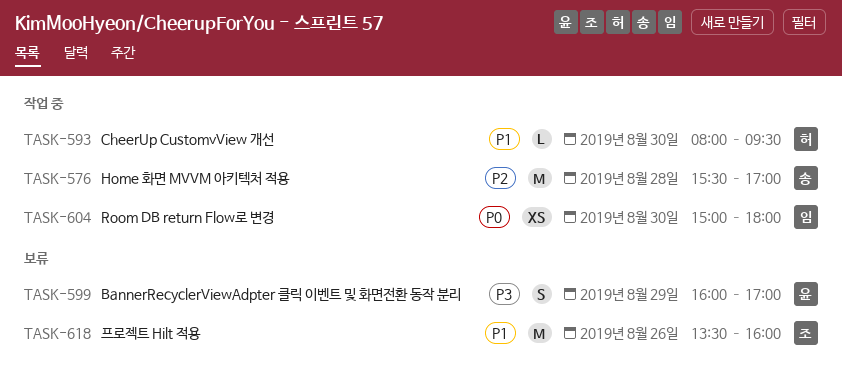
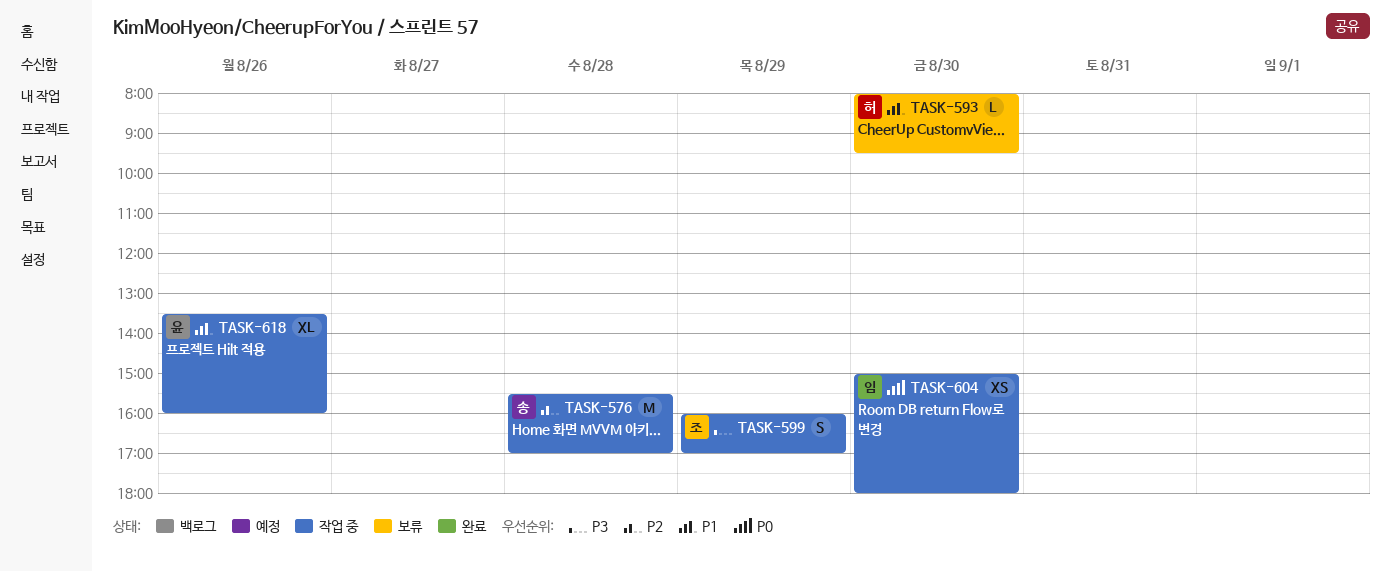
TASK-593, status: 작업 중 -> 보류
TASK-599, status: 보류 -> 작업 중
TASK-599, owner: 윤 -> 조
TASK-618, status: 보류 -> 작업 중
TASK-618, owner: 조 -> 윤
TASK-618, estimate: M -> XL

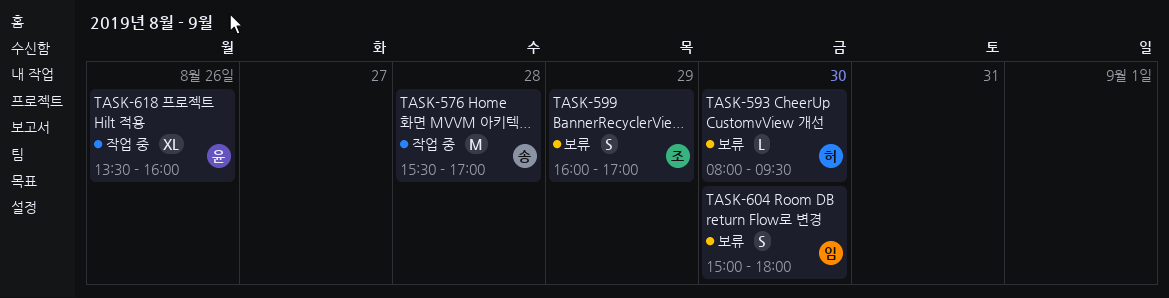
TASK-599, status: 작업 중 -> 보류
TASK-604, status: 작업 중 -> 보류
TASK-604, estimate: XS -> S

